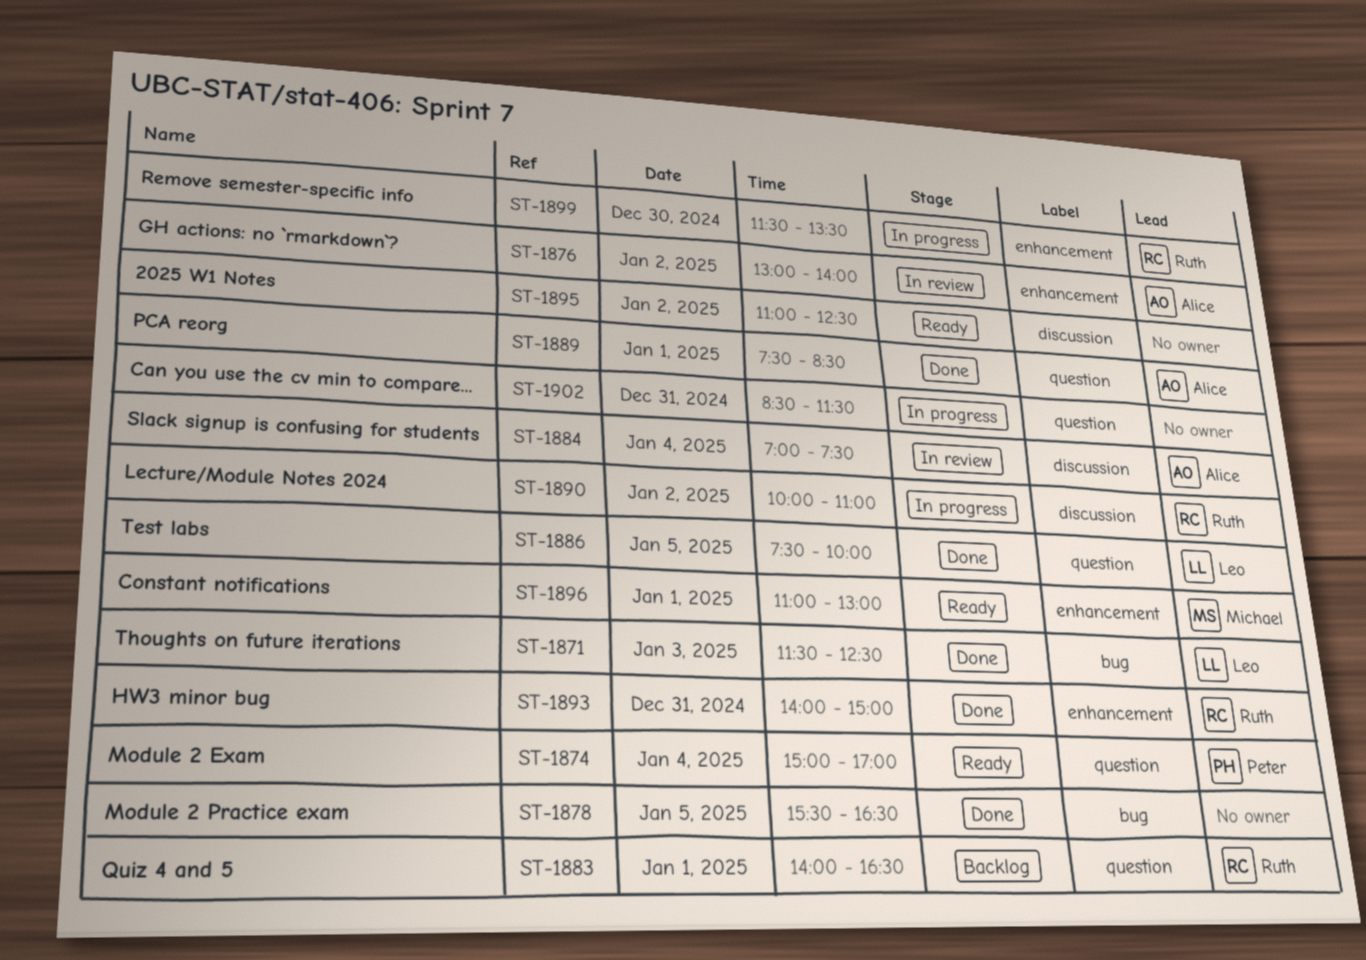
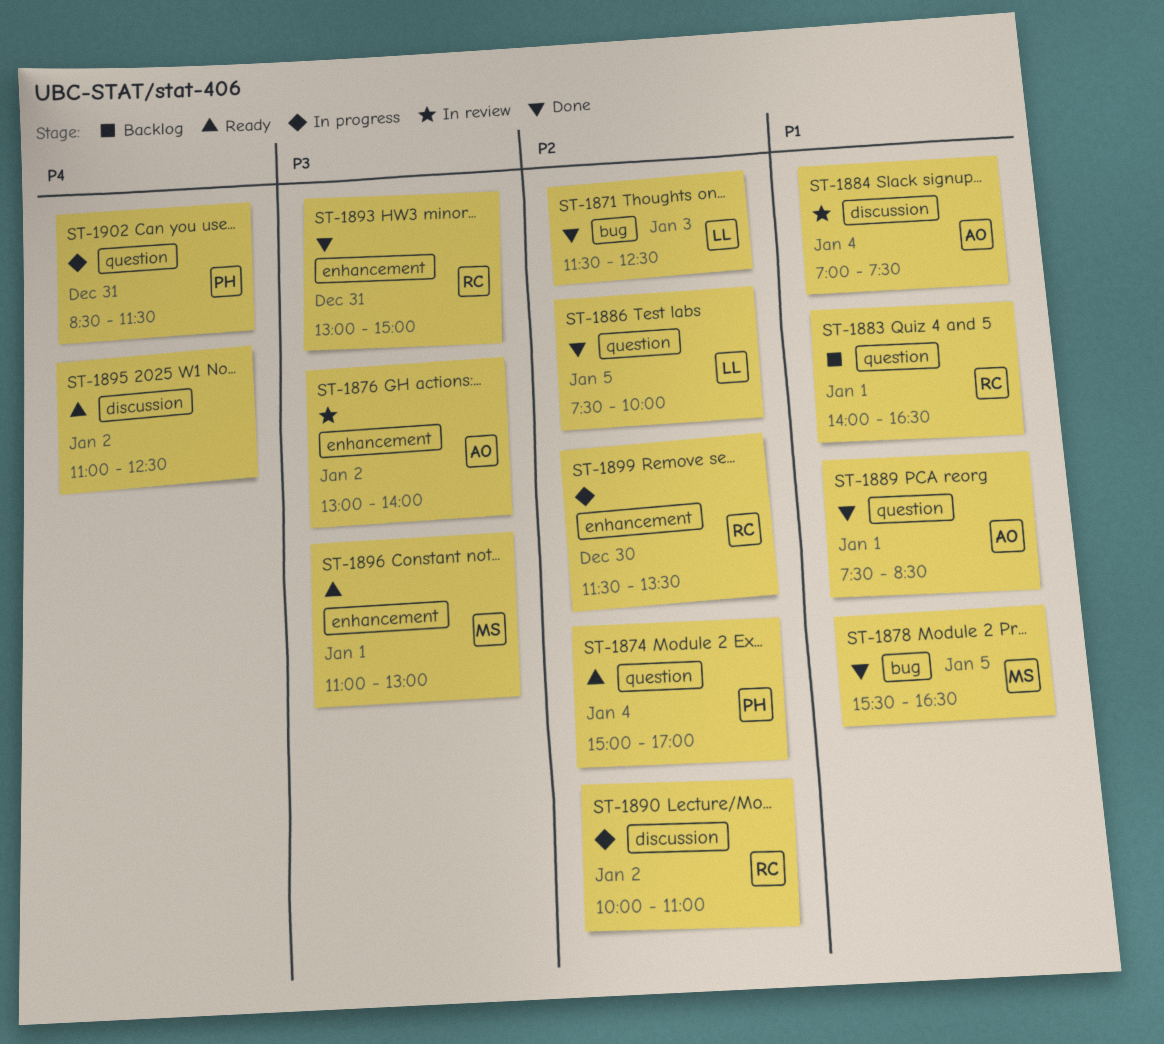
ST-1878, owner: none -> Michael
ST-1893, begins: 14:00 -> 13:00
ST-1902, owner: none -> Peter

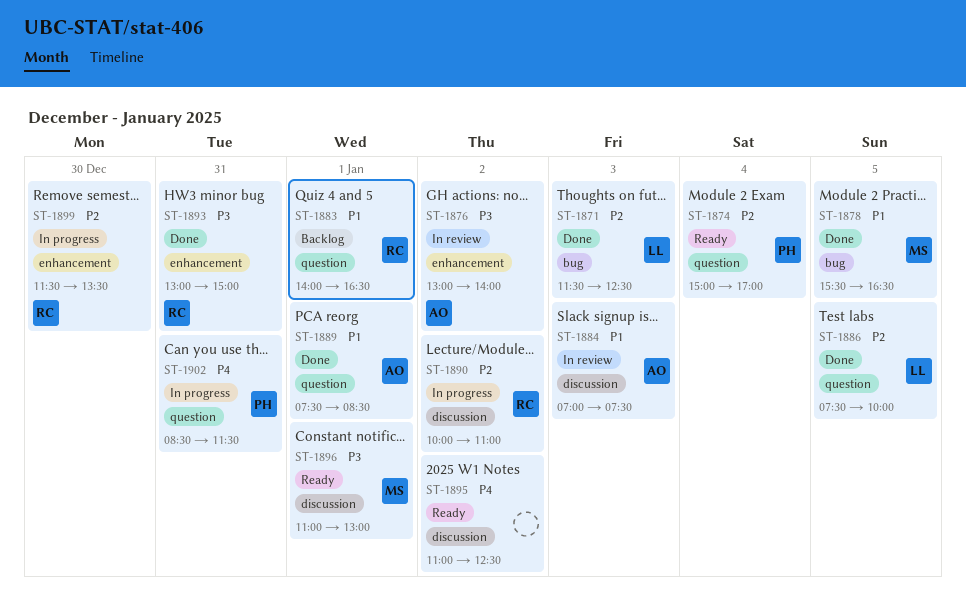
ST-1884, day: Jan 4 -> Jan 3
ST-1896, label: enhancement -> discussion

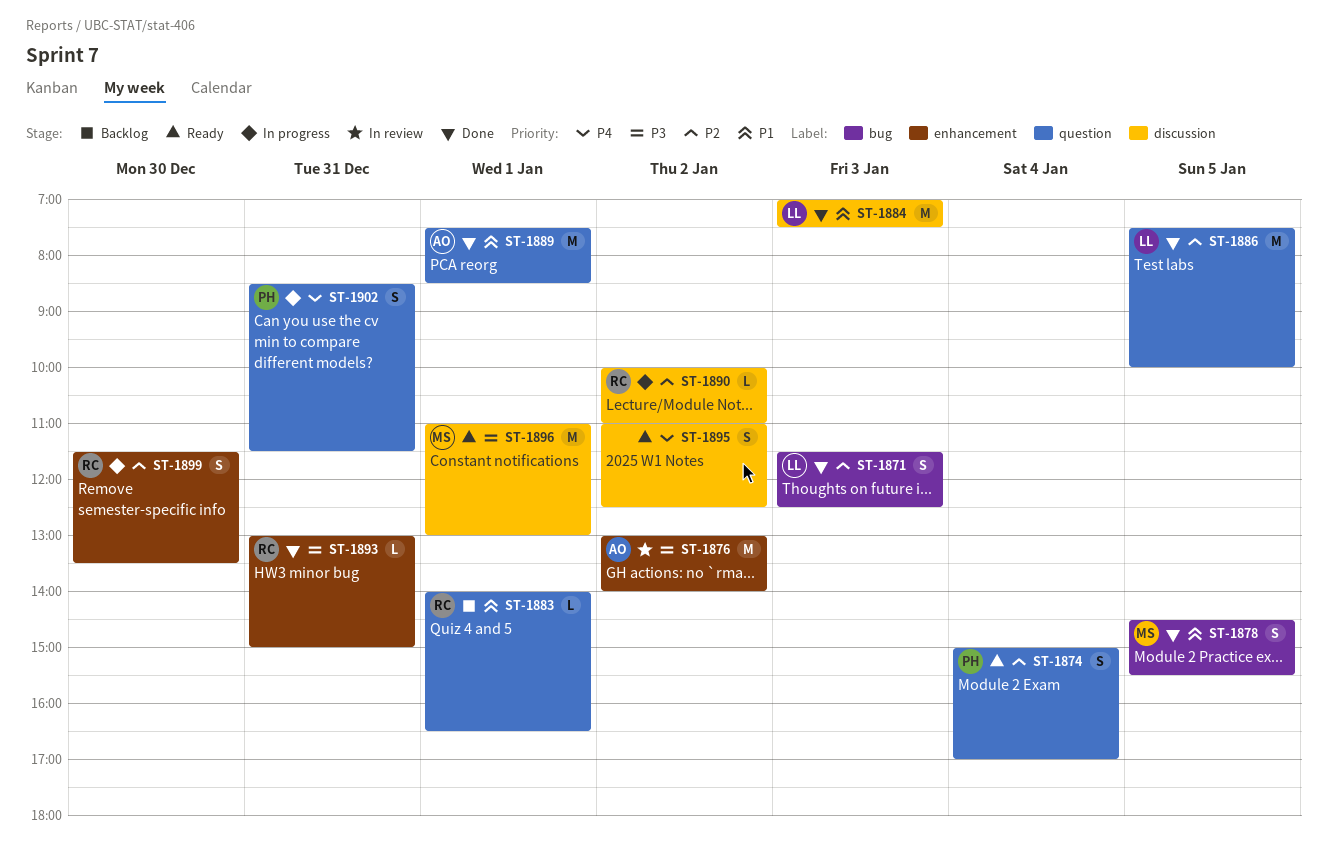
ST-1878, begins: 15:30 -> 14:30
ST-1878, ends: 16:30 -> 15:30
ST-1884, status: In review -> Done
ST-1884, owner: AO -> LL

